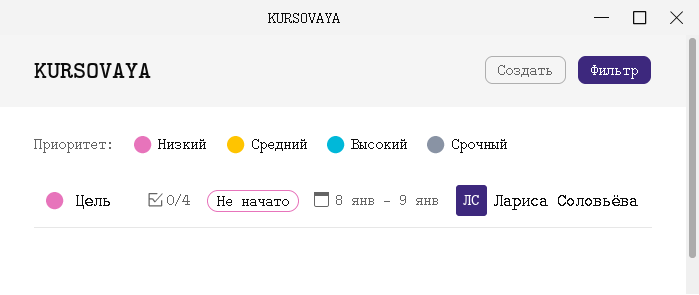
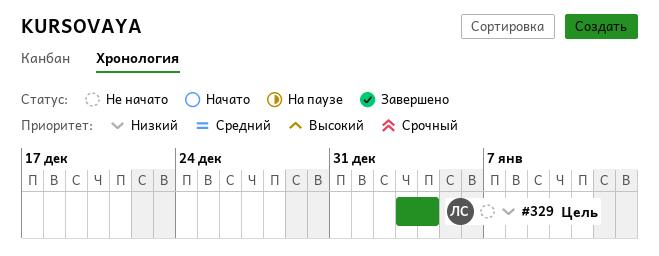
Цель, start: Jan 8 -> Jan 3
Цель, due: Jan 9 -> Jan 4

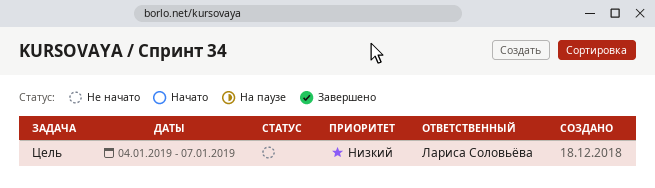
Цель, start: Jan 3 -> Jan 4
Цель, due: Jan 4 -> Jan 7

